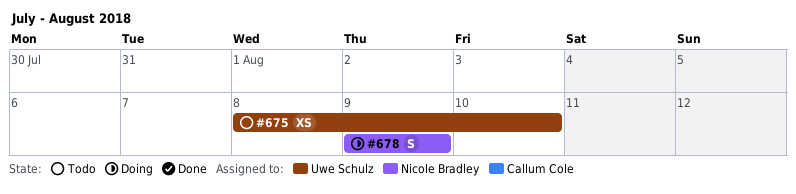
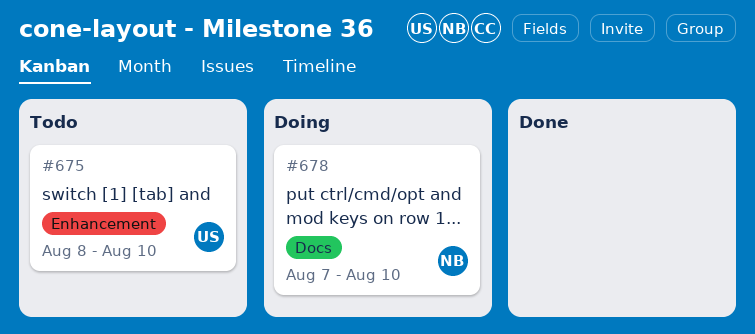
#678, start: Aug 9 -> Aug 7
#678, due: Aug 9 -> Aug 10

